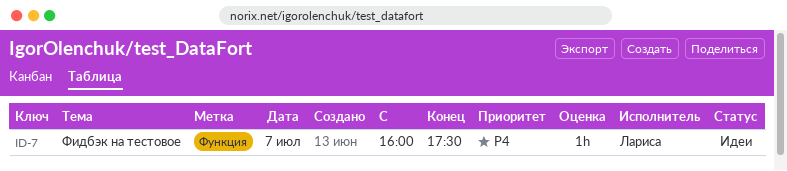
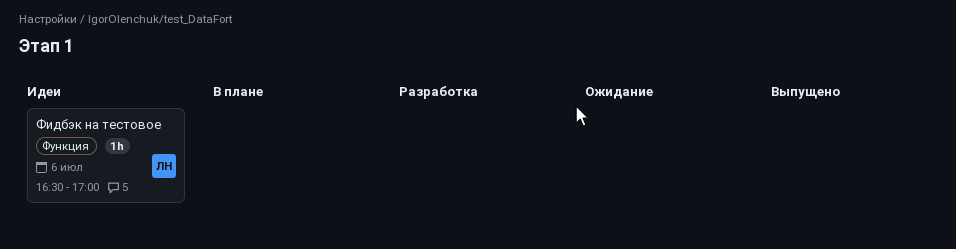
Фидбэк на тестовое, day: Jul 7 -> Jul 6
Фидбэк на тестовое, begins: 16:00 -> 16:30
Фидбэк на тестовое, ends: 17:30 -> 17:00

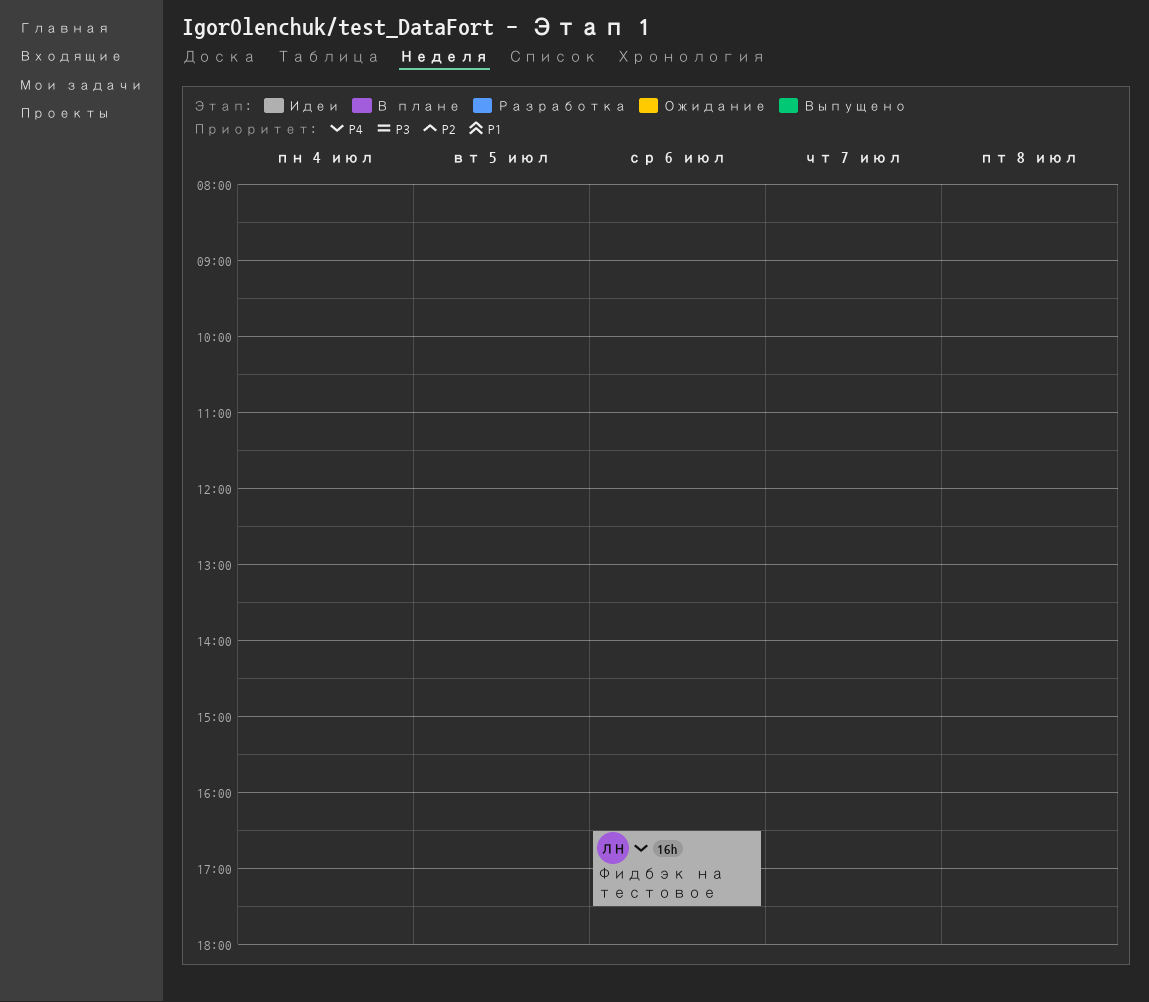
Фидбэк на тестовое, estimate: 1h -> 16h
Фидбэк на тестовое, ends: 17:00 -> 17:30

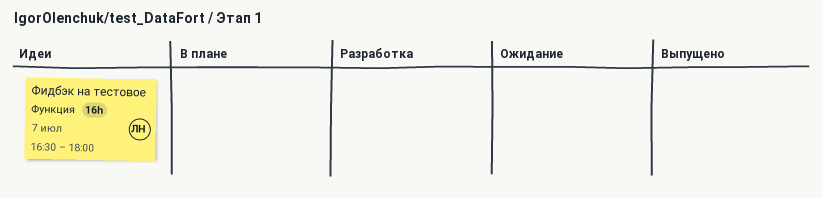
Фидбэк на тестовое, day: Jul 6 -> Jul 7
Фидбэк на тестовое, ends: 17:30 -> 18:00

